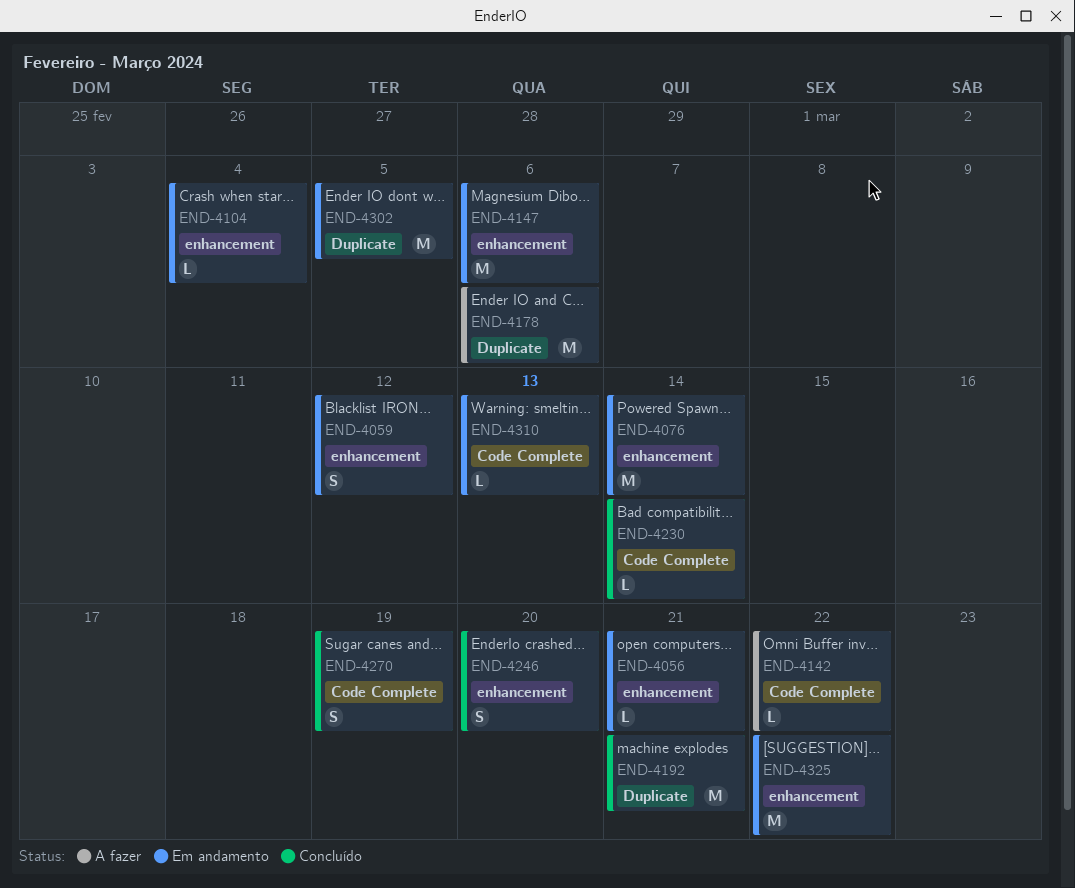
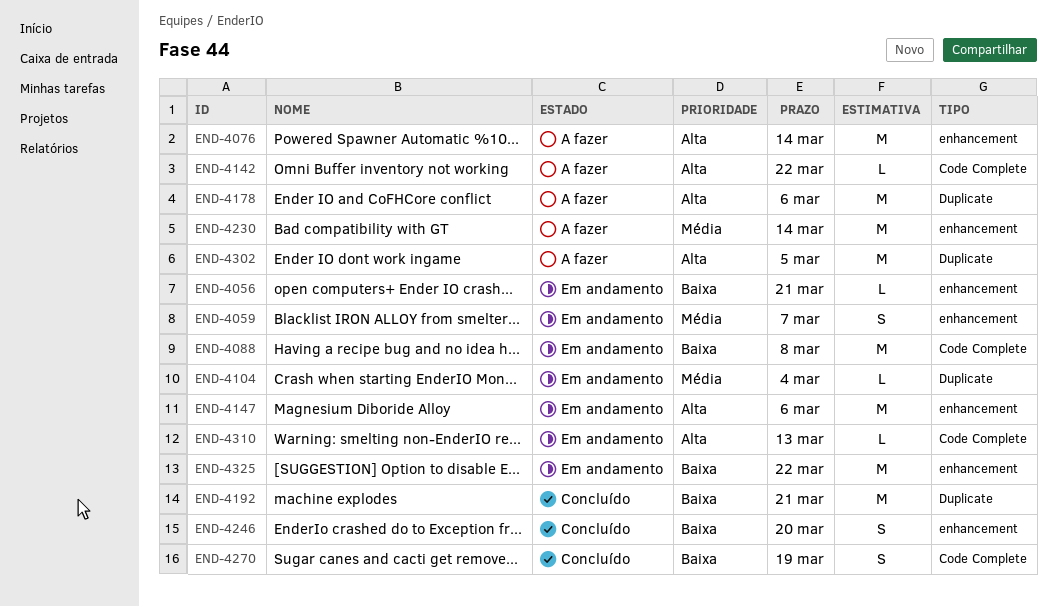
END-4059, due: Mar 12 -> Mar 7
END-4076, status: Em andamento -> A fazer
END-4088: none -> present
END-4104, label: enhancement -> Duplicate
END-4230, status: Concluído -> A fazer
END-4230, label: Code Complete -> enhancement
END-4230, estimate: L -> M
END-4302, status: Em andamento -> A fazer

